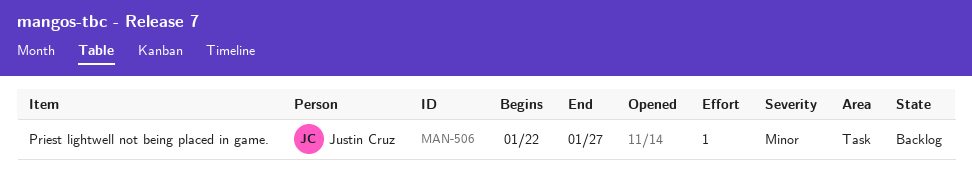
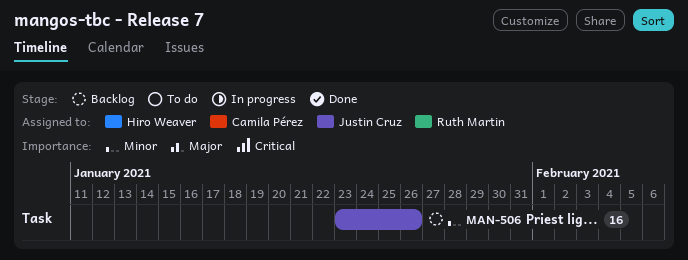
MAN-506, estimate: 1 -> 16
MAN-506, start: Jan 22 -> Jan 23
MAN-506, due: Jan 27 -> Jan 26

